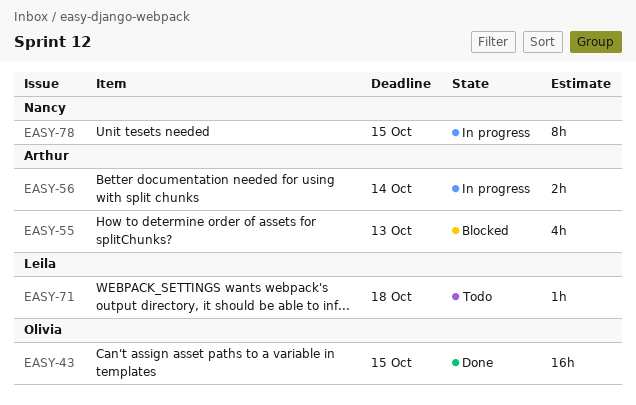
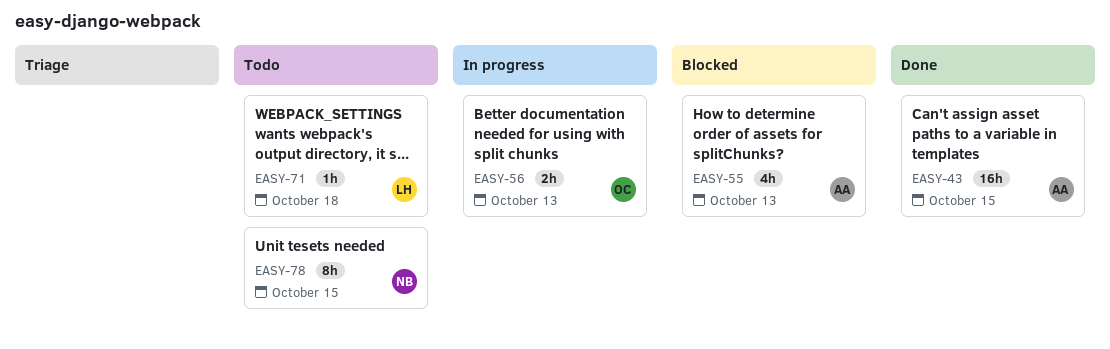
EASY-43, owner: Olivia -> Arthur
EASY-56, owner: Arthur -> Olivia
EASY-56, due: Oct 14 -> Oct 13
EASY-78, status: In progress -> Todo

